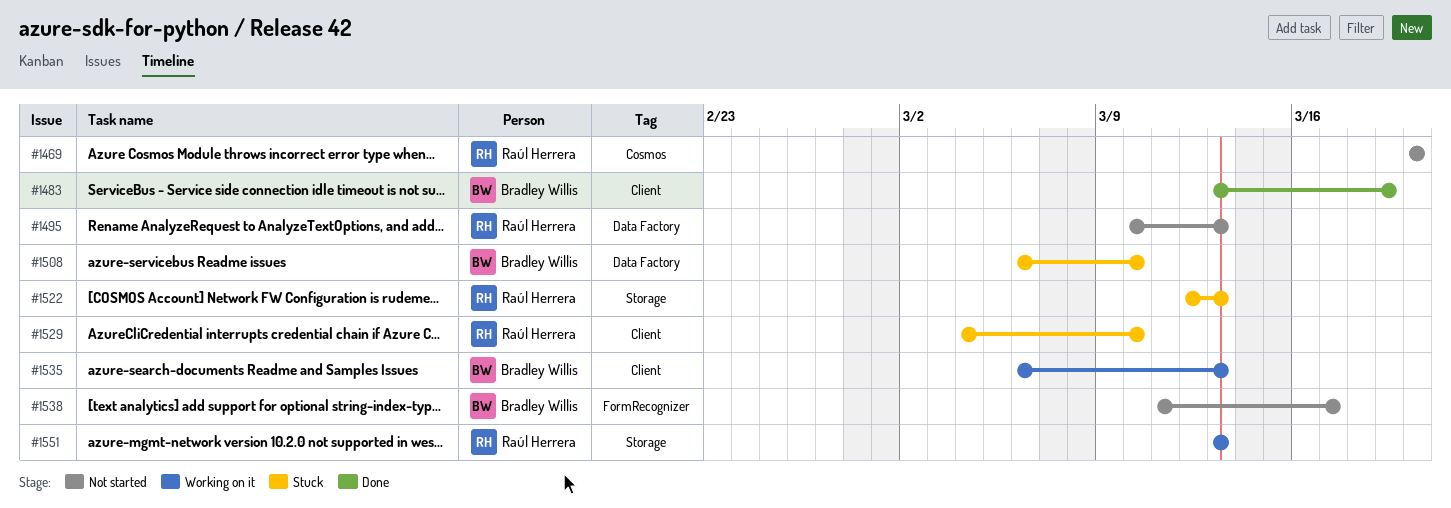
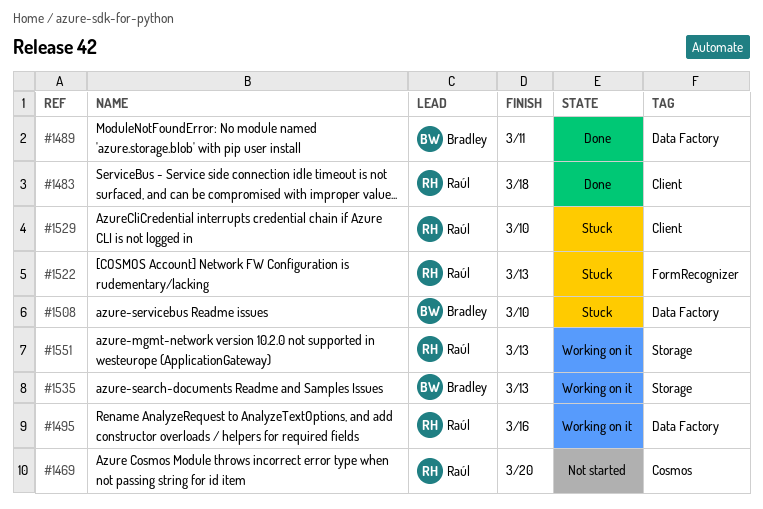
#1483, owner: Bradley Willis -> Raúl Herrera
#1483, due: Mar 19 -> Mar 18
#1489: none -> present
#1495, status: Not started -> Working on it
#1495, due: Mar 13 -> Mar 16
#1522, label: Storage -> FormRecognizer
#1535, label: Client -> Storage
#1538: present -> none

